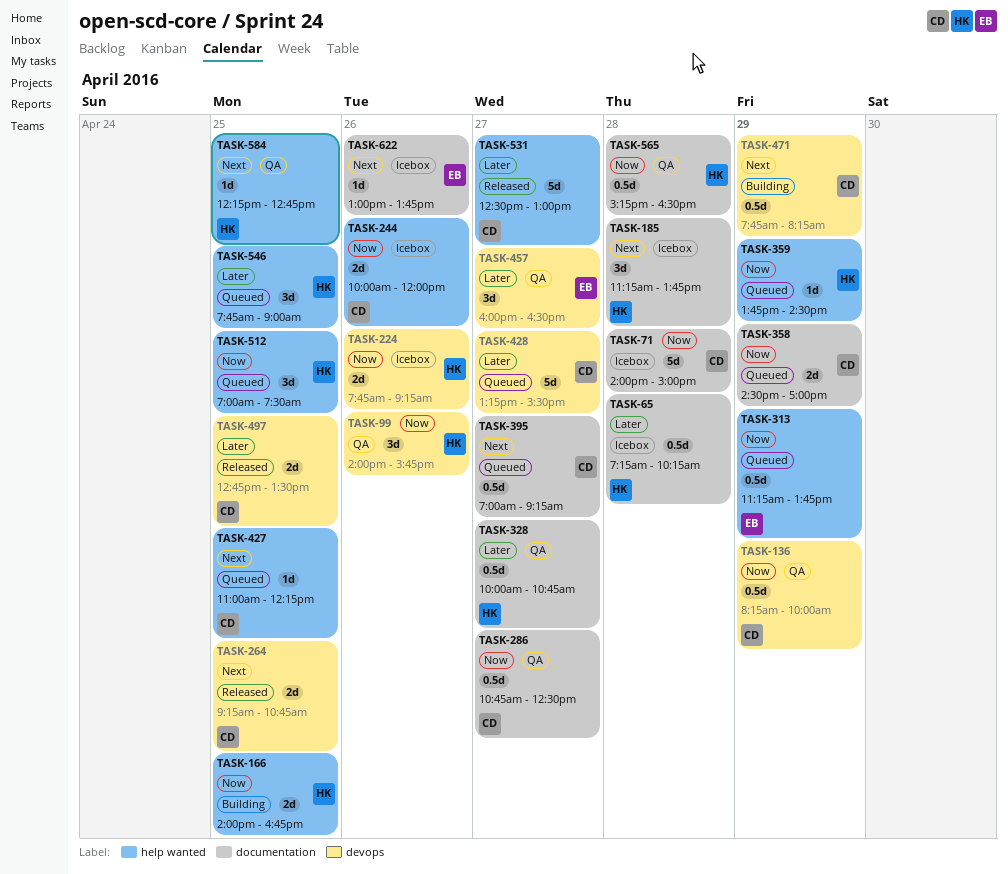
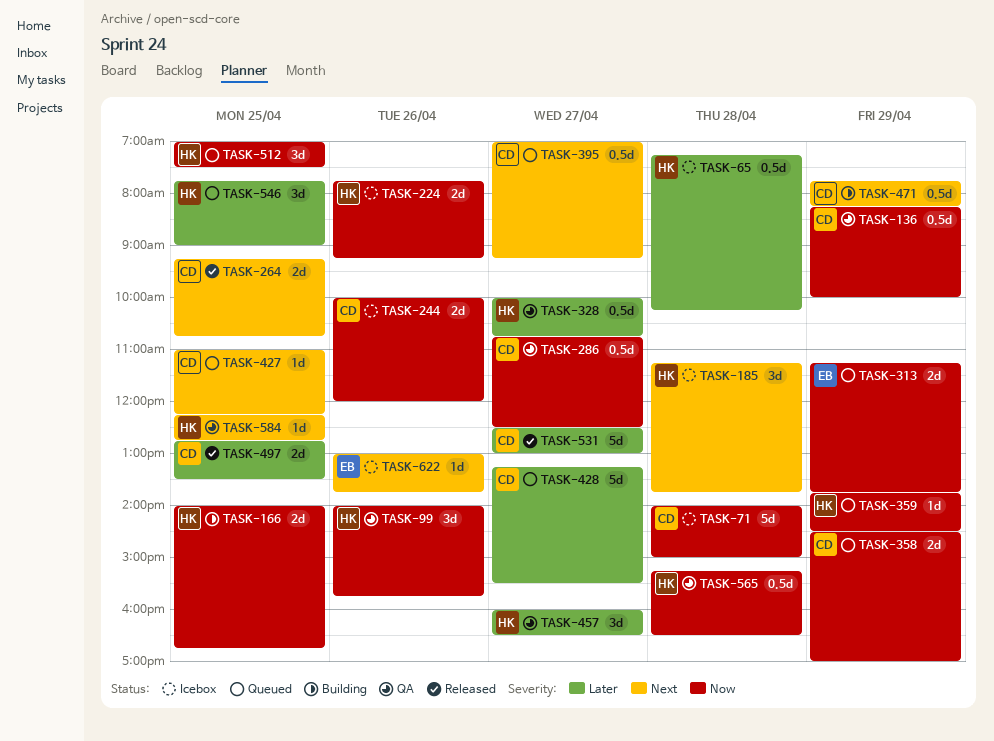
TASK-313, estimate: 0.5d -> 2d
TASK-457, owner: EB -> HK

